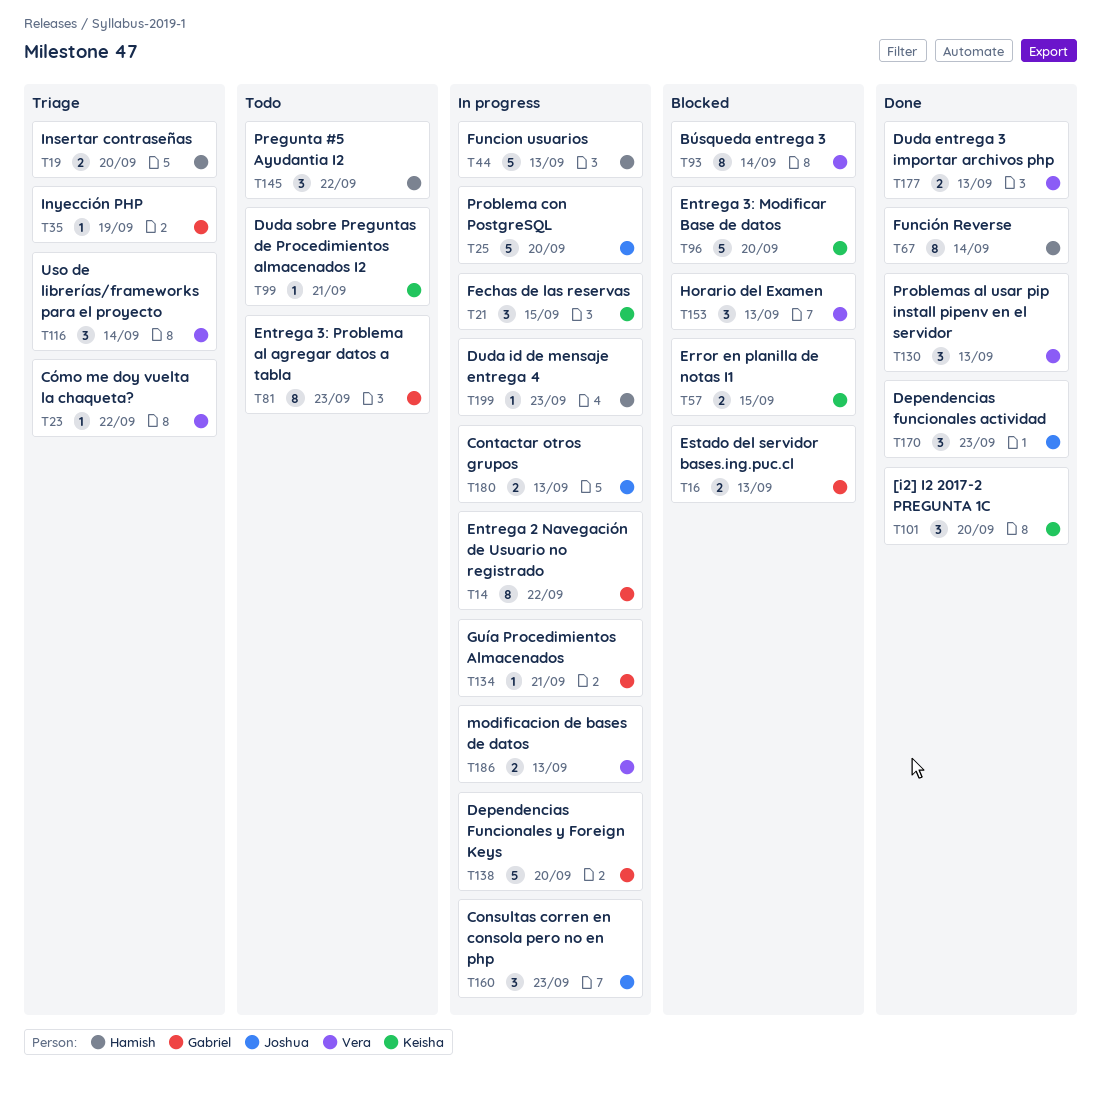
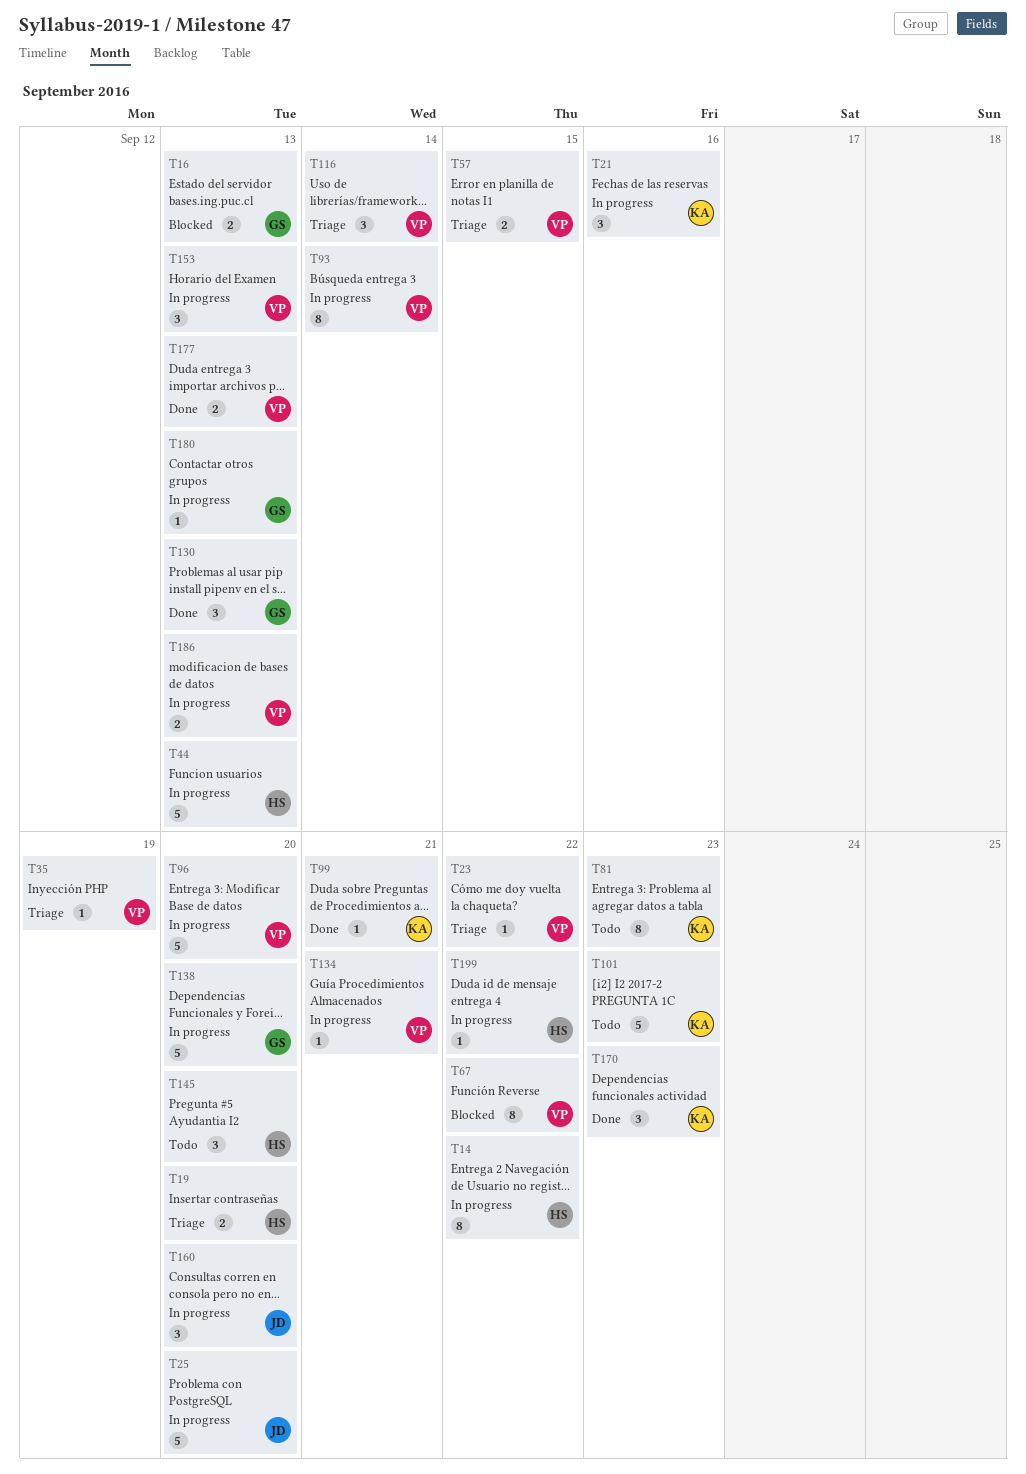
T14, owner: Gabriel -> Hamish
T21, due: Sep 15 -> Sep 16
T35, owner: Gabriel -> Vera
T57, status: Blocked -> Triage
T57, owner: Keisha -> Vera
T67, status: Done -> Blocked
T67, owner: Hamish -> Vera
T67, due: Sep 14 -> Sep 22
T81, owner: Gabriel -> Keisha
T93, status: Blocked -> In progress
T96, status: Blocked -> In progress
T96, owner: Keisha -> Vera
T99, status: Todo -> Done
T101, status: Done -> Todo
T101, estimate: 3 -> 5
T101, due: Sep 20 -> Sep 23
T130, owner: Vera -> Gabriel
T134, owner: Gabriel -> Vera
T145, due: Sep 22 -> Sep 20
T153, status: Blocked -> In progress
T160, due: Sep 23 -> Sep 20
T170, owner: Joshua -> Keisha
T180, owner: Joshua -> Gabriel
T180, estimate: 2 -> 1
T199, due: Sep 23 -> Sep 22

